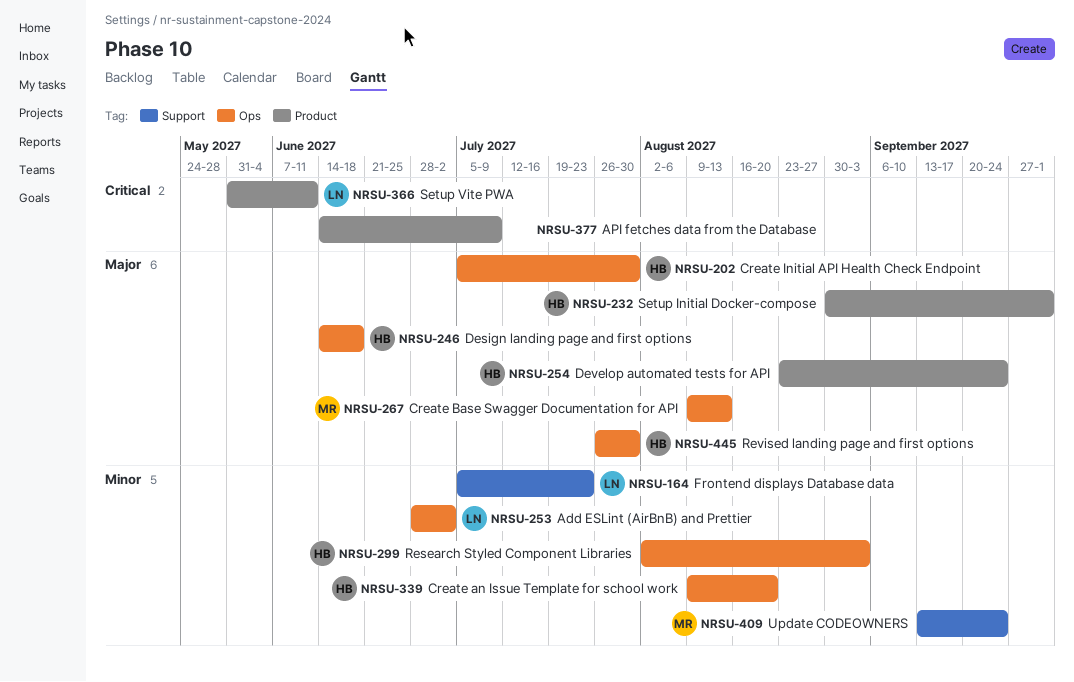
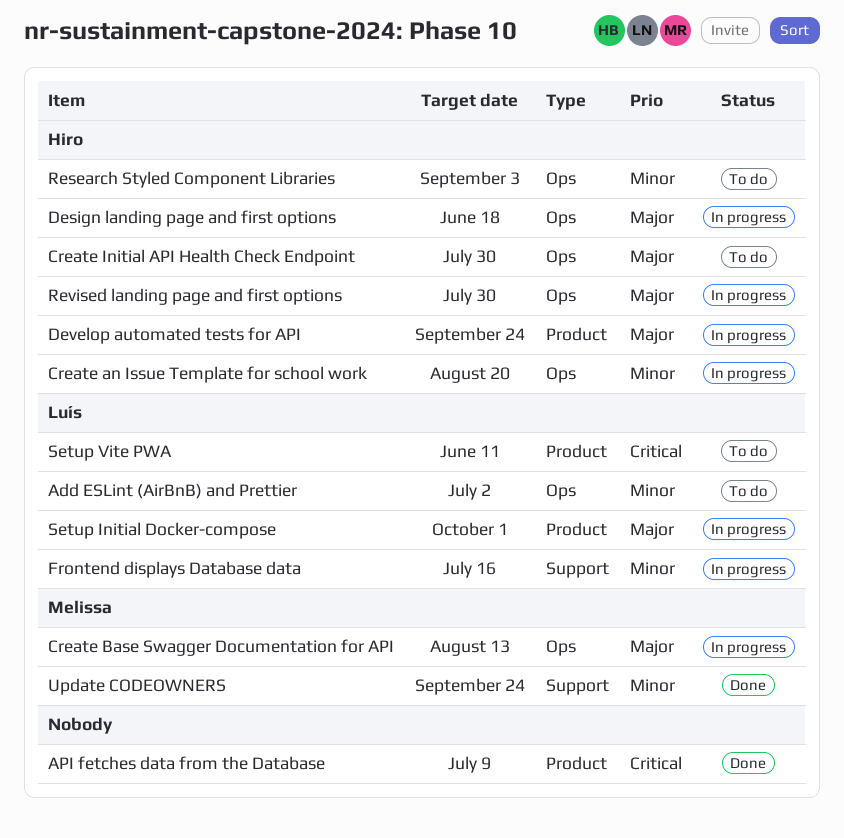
Frontend displays Database data, due: Jul 23 -> Jul 16
Setup Initial Docker-compose, owner: Hiro -> Luís

